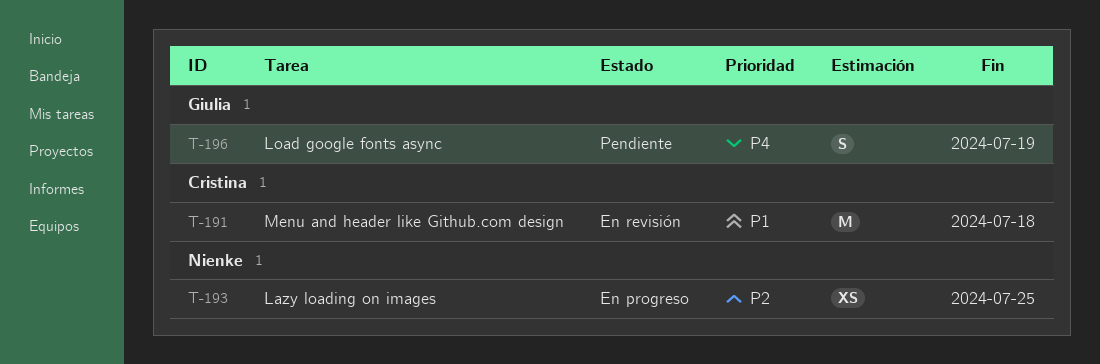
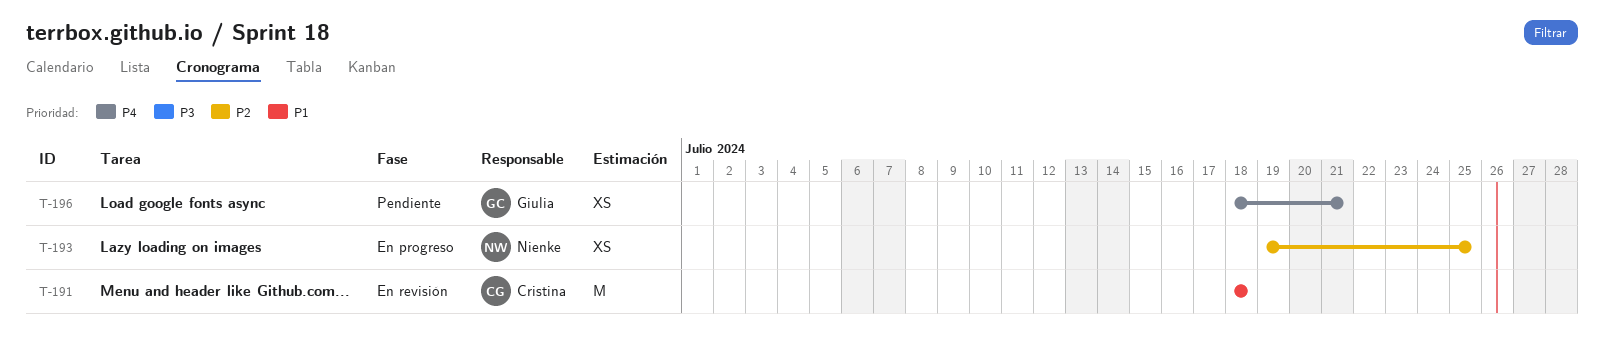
T-196, estimate: S -> XS
T-196, due: Jul 19 -> Jul 21

